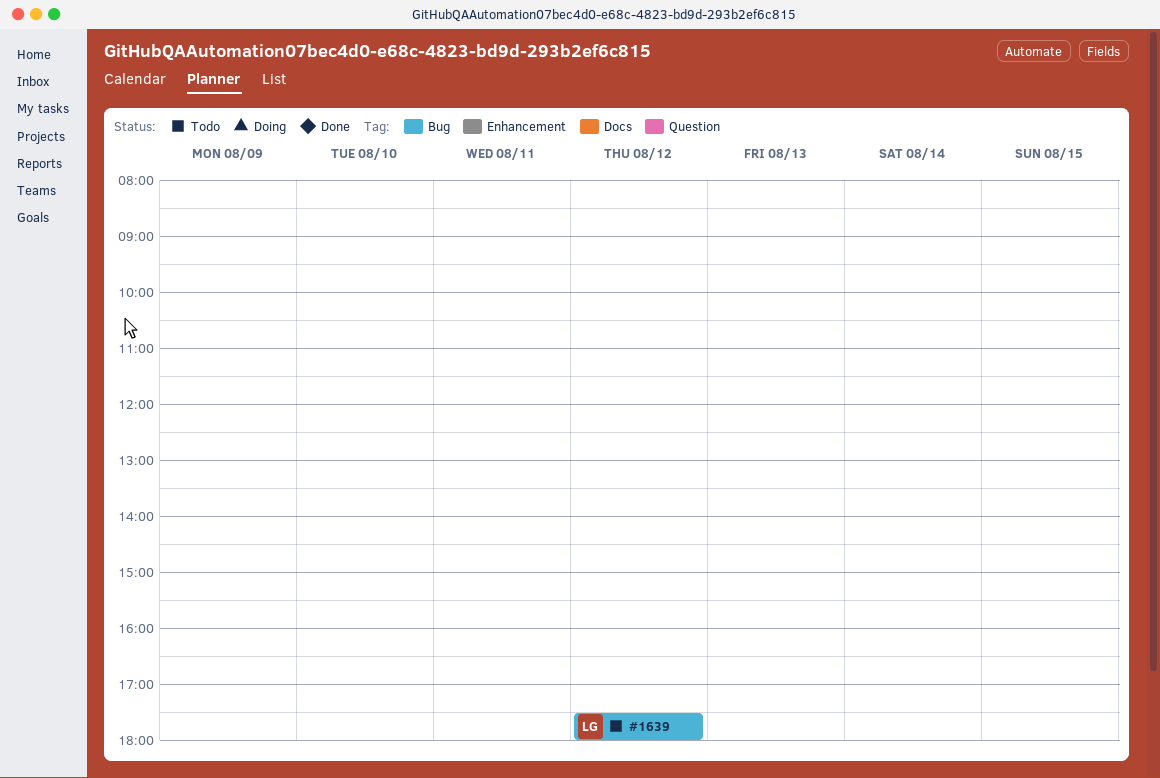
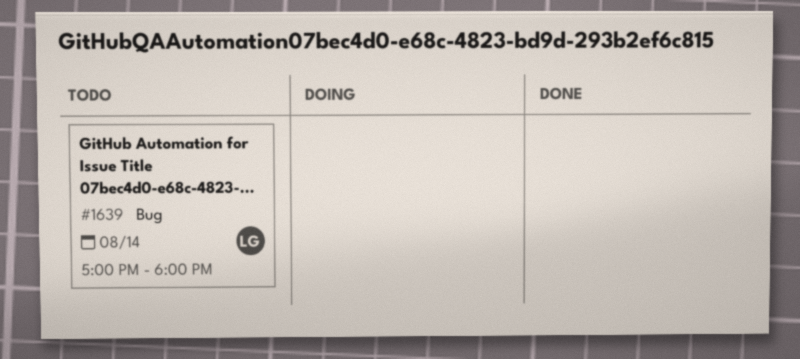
#1639, day: Aug 12 -> Aug 14
#1639, begins: 17:30 -> 17:00

